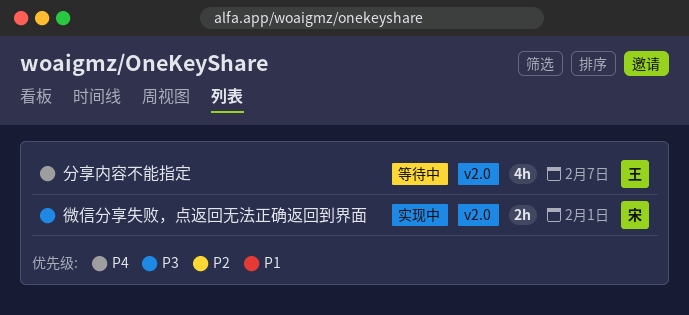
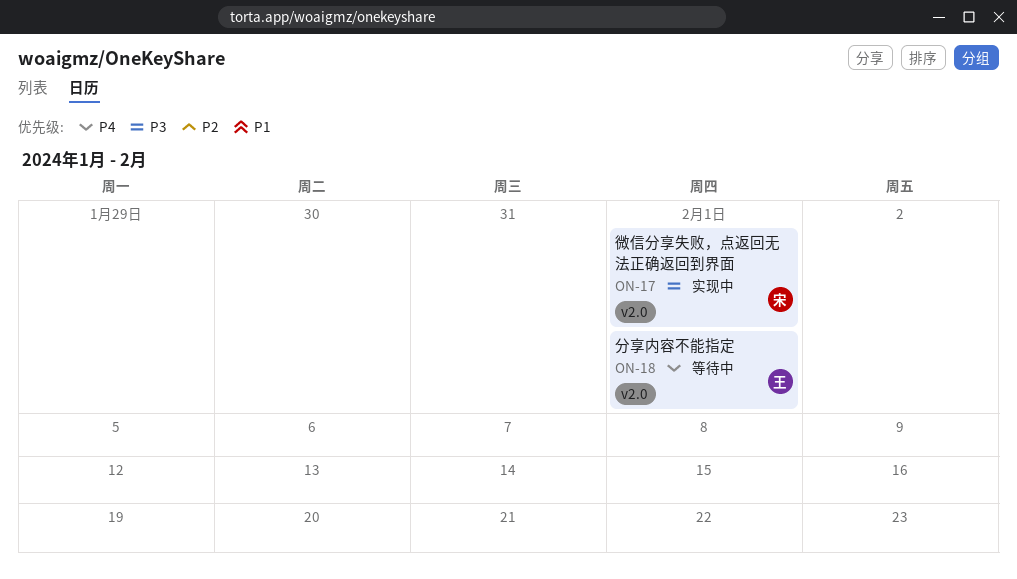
分享内容不能指定, due: Feb 7 -> Feb 1

